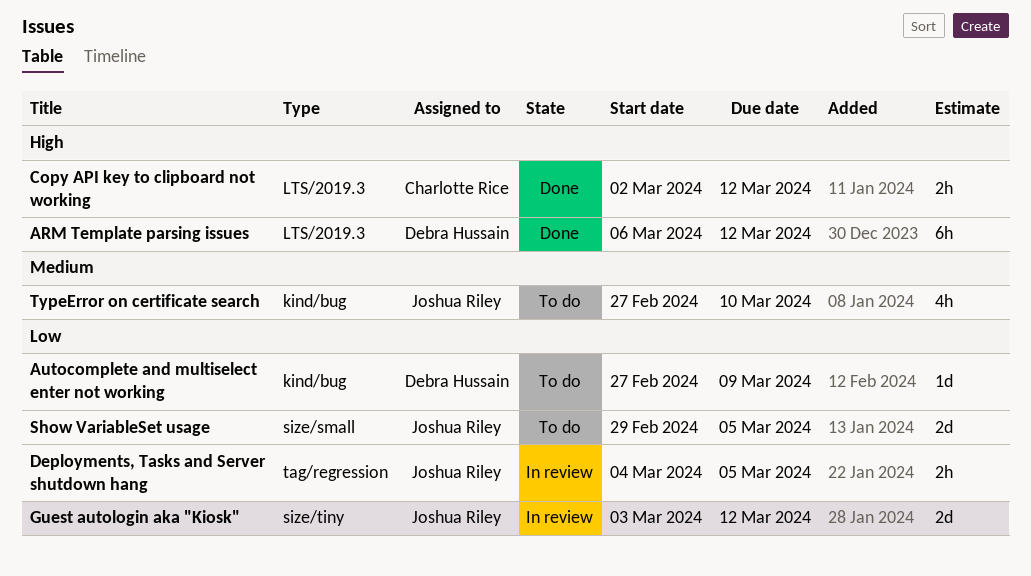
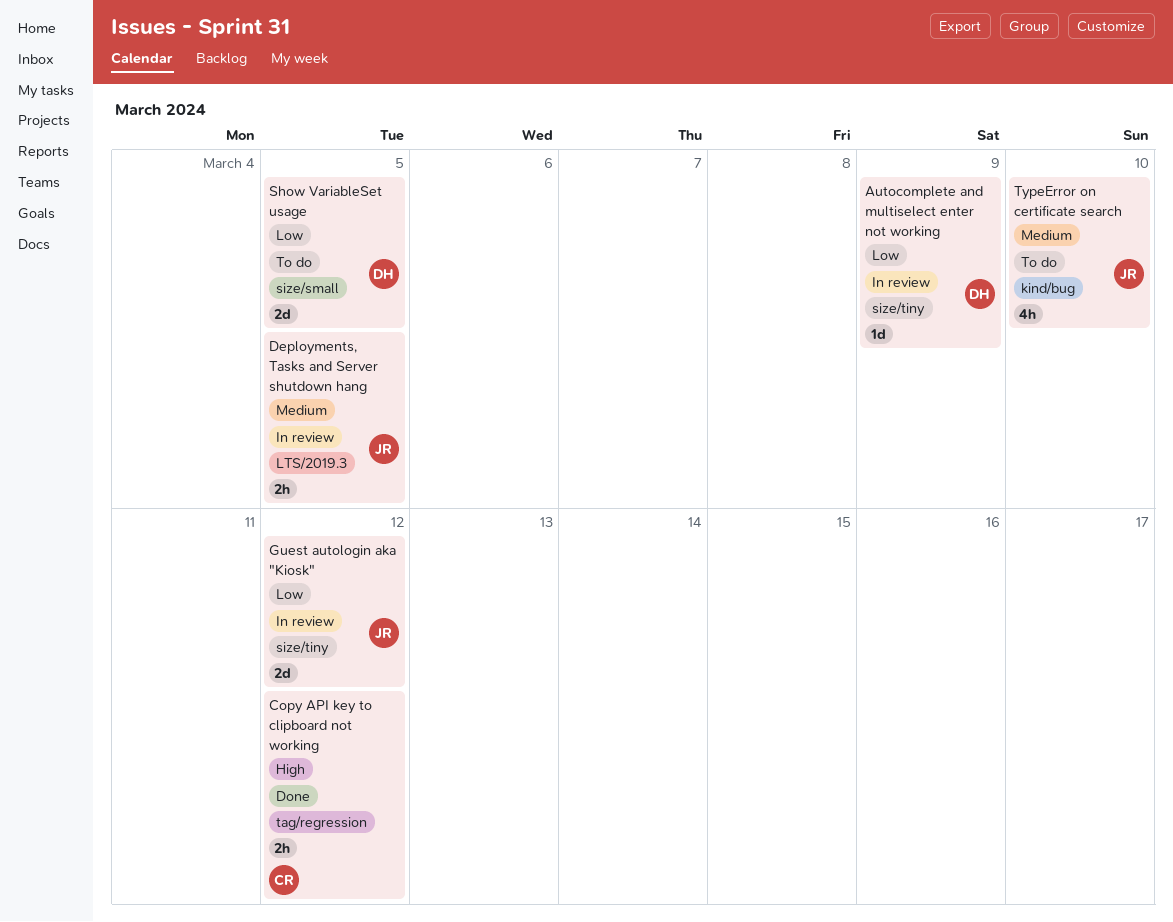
ARM Template parsing issues: present -> none
Autocomplete and multiselect enter not working, status: To do -> In review
Autocomplete and multiselect enter not working, label: kind/bug -> size/tiny
Copy API key to clipboard not working, label: LTS/2019.3 -> tag/regression
Deployments, Tasks and Server shutdown hang, priority: Low -> Medium
Deployments, Tasks and Server shutdown hang, label: tag/regression -> LTS/2019.3
Show VariableSet usage, owner: Joshua Riley -> Debra Hussain

